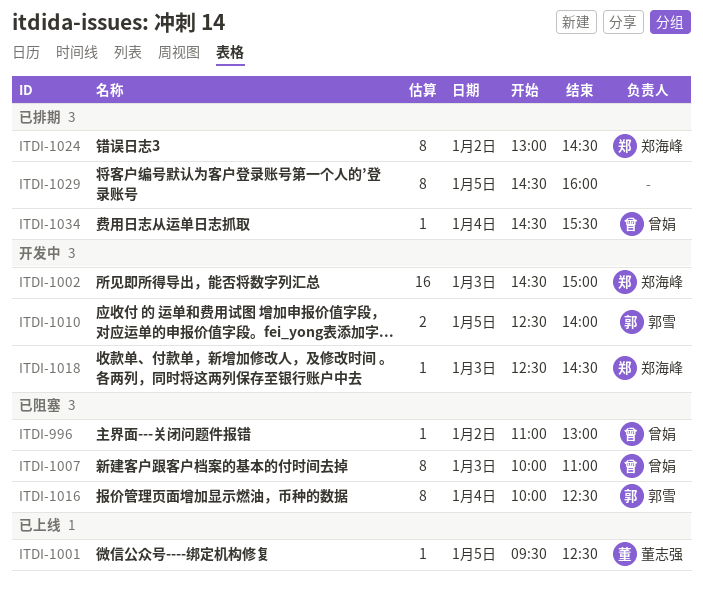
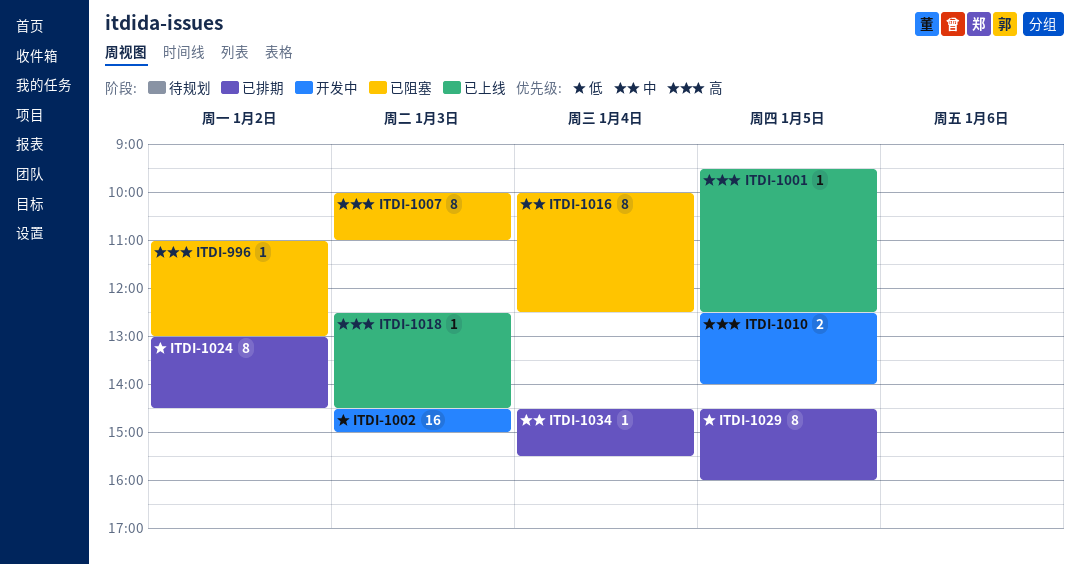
ITDI-1018, status: 开发中 -> 已上线

